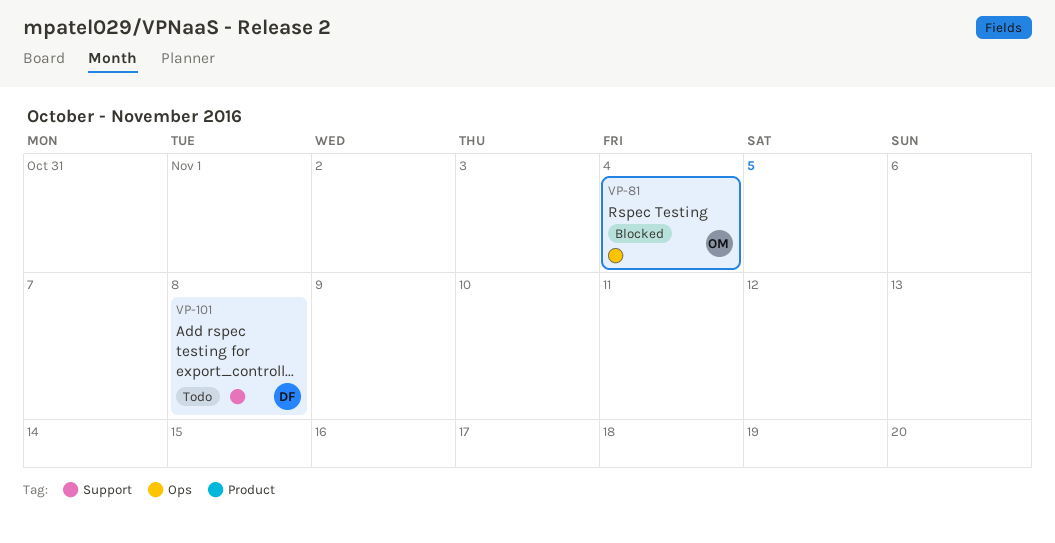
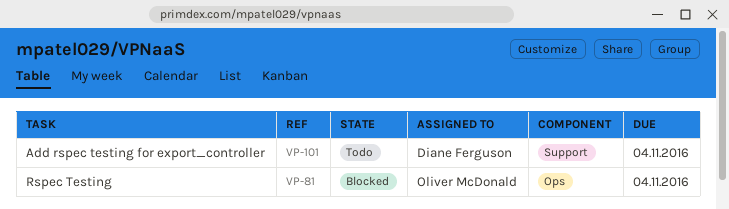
VP-101, due: Nov 8 -> Nov 4

